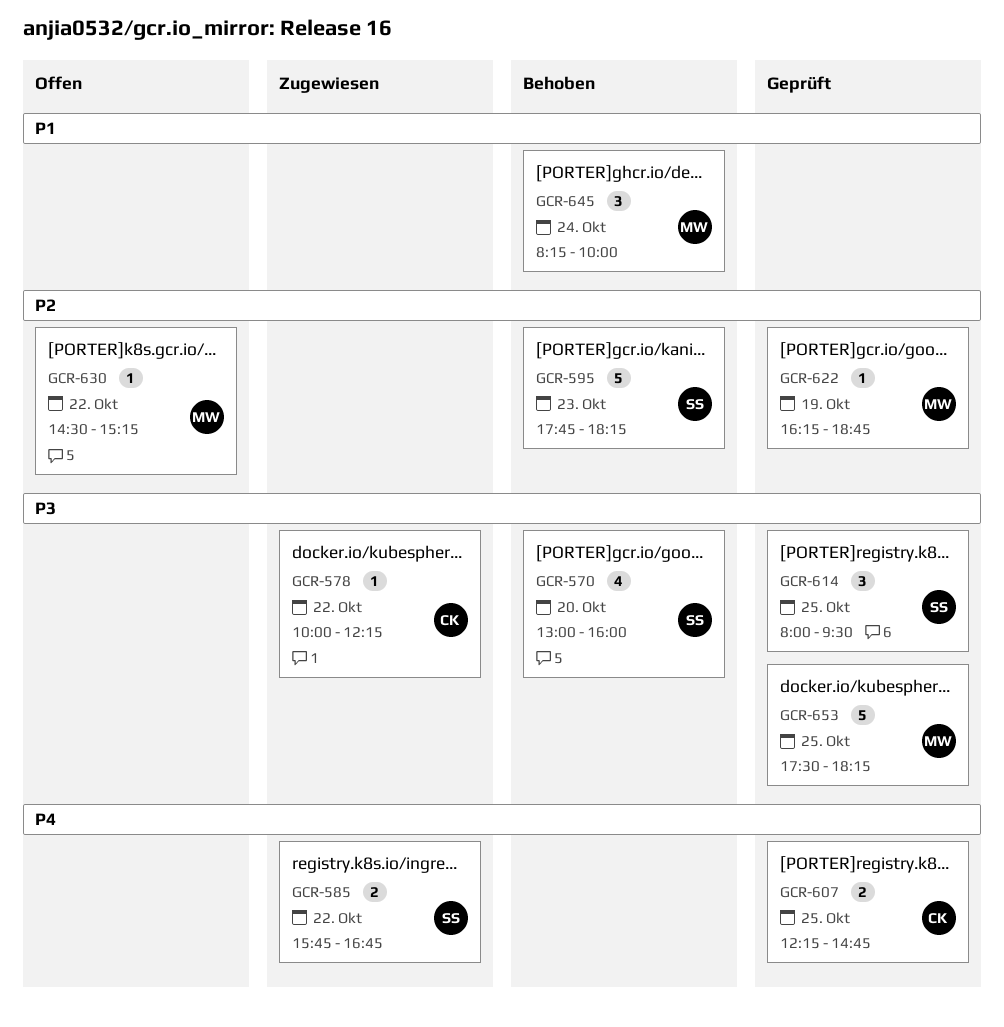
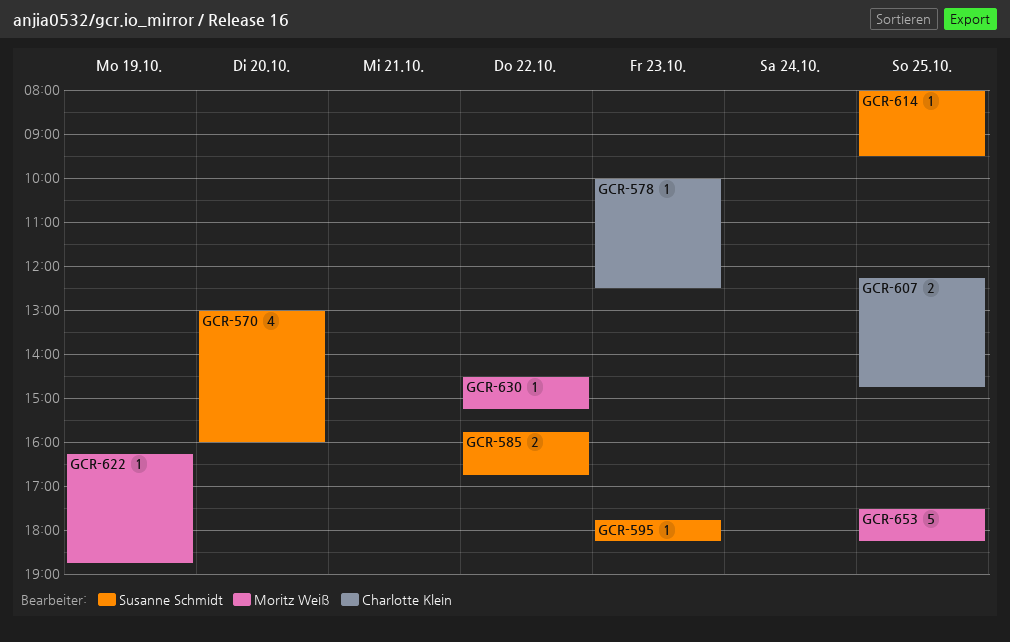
GCR-578, day: Oct 22 -> Oct 23
GCR-578, ends: 12:15 -> 12:30
GCR-595, estimate: 5 -> 1
GCR-614, estimate: 3 -> 1
GCR-645: present -> none

